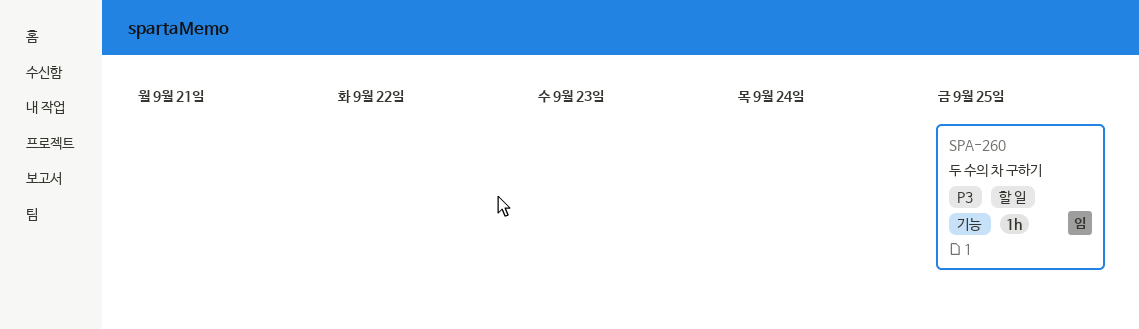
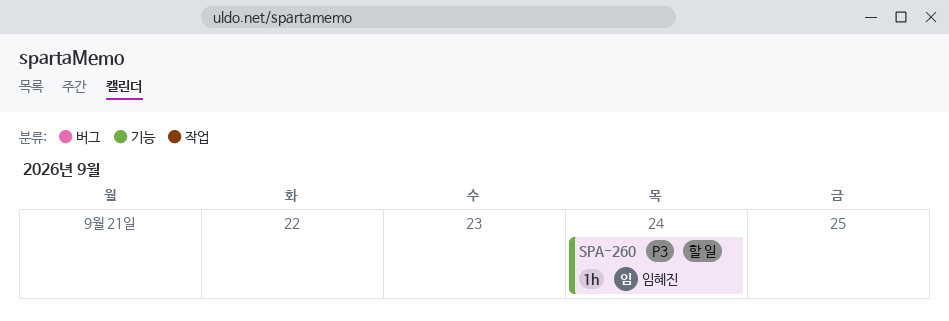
SPA-260, due: Sep 25 -> Sep 24

